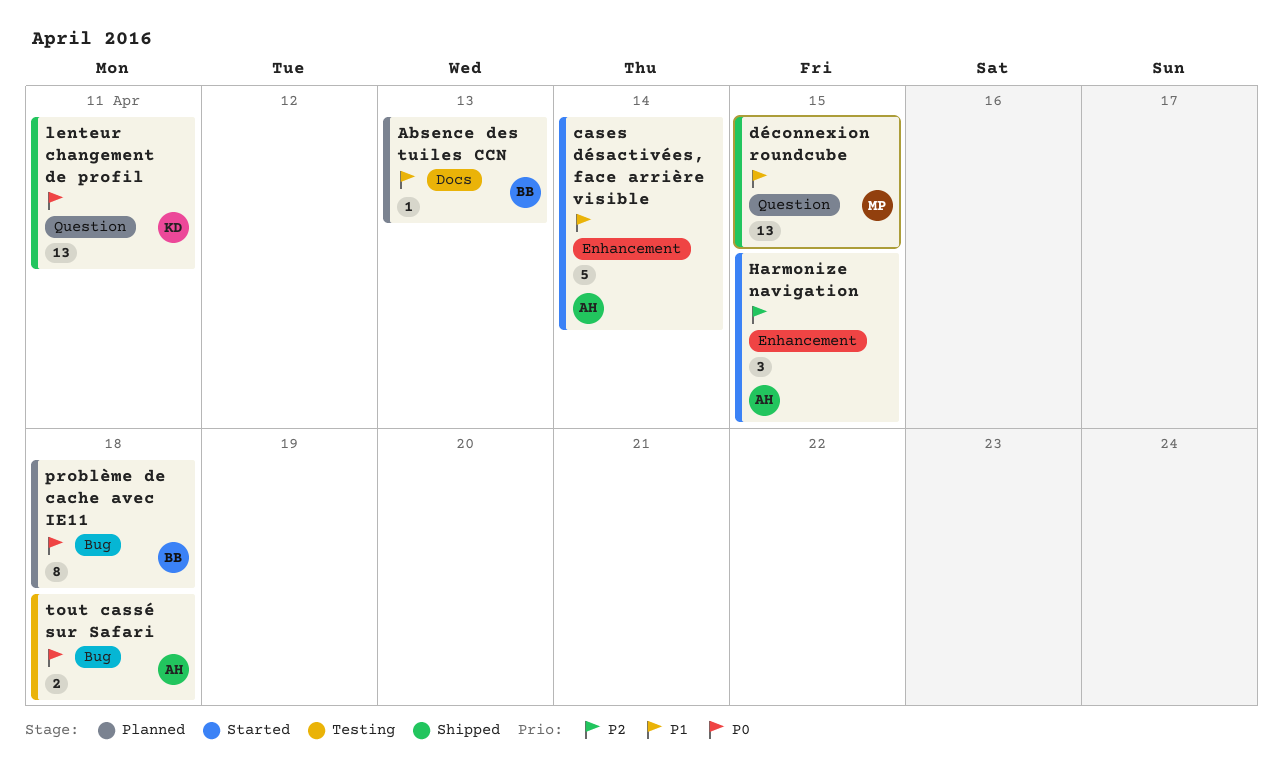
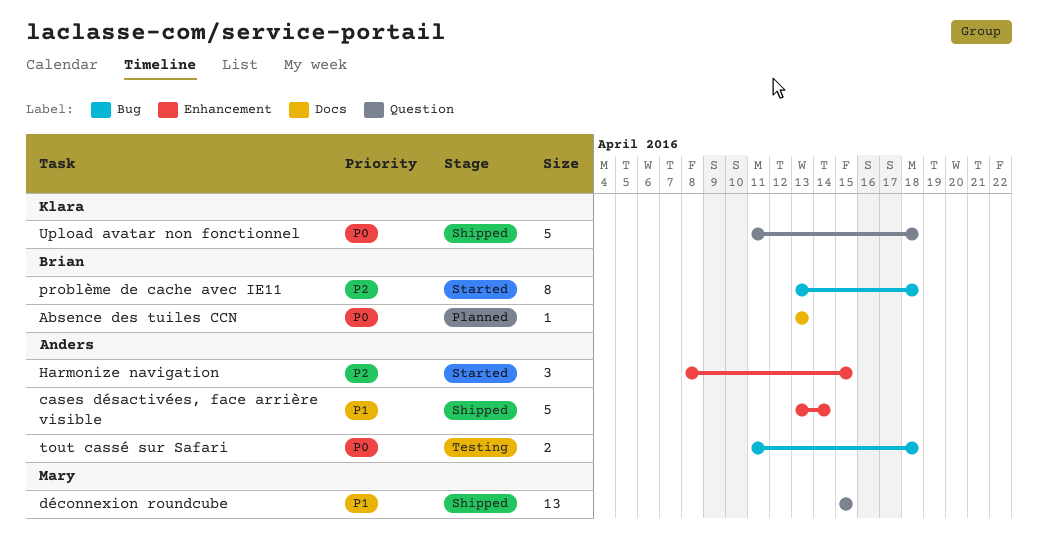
Absence des tuiles CCN, priority: P1 -> P0
cases désactivées, face arrière visible, status: Started -> Shipped
lenteur changement de profil: present -> none
problème de cache avec IE11, status: Planned -> Started
problème de cache avec IE11, priority: P0 -> P2
Upload avatar non fonctionnel: none -> present

